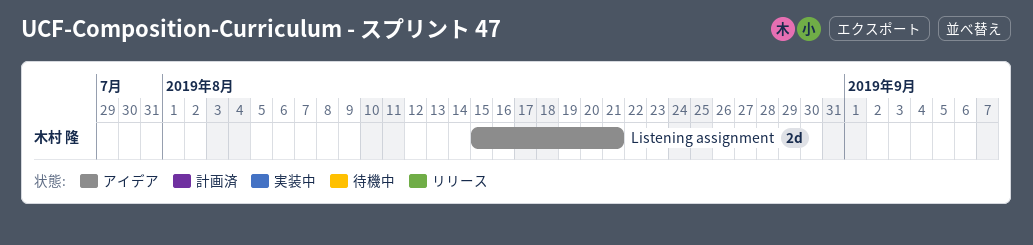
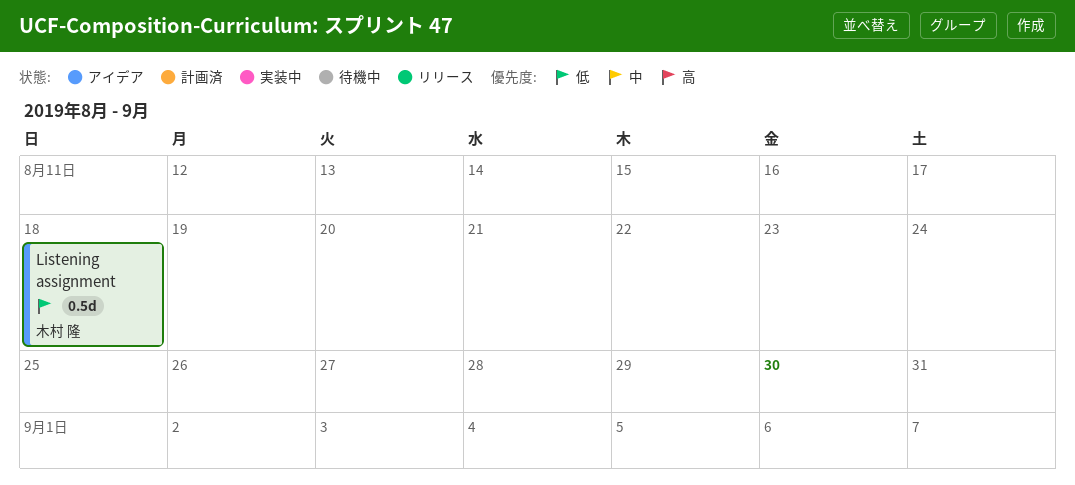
Listening assignment, estimate: 2d -> 0.5d
Listening assignment, due: Aug 21 -> Aug 18

